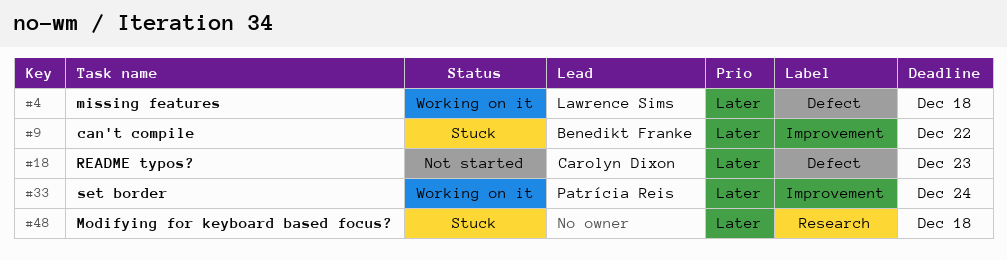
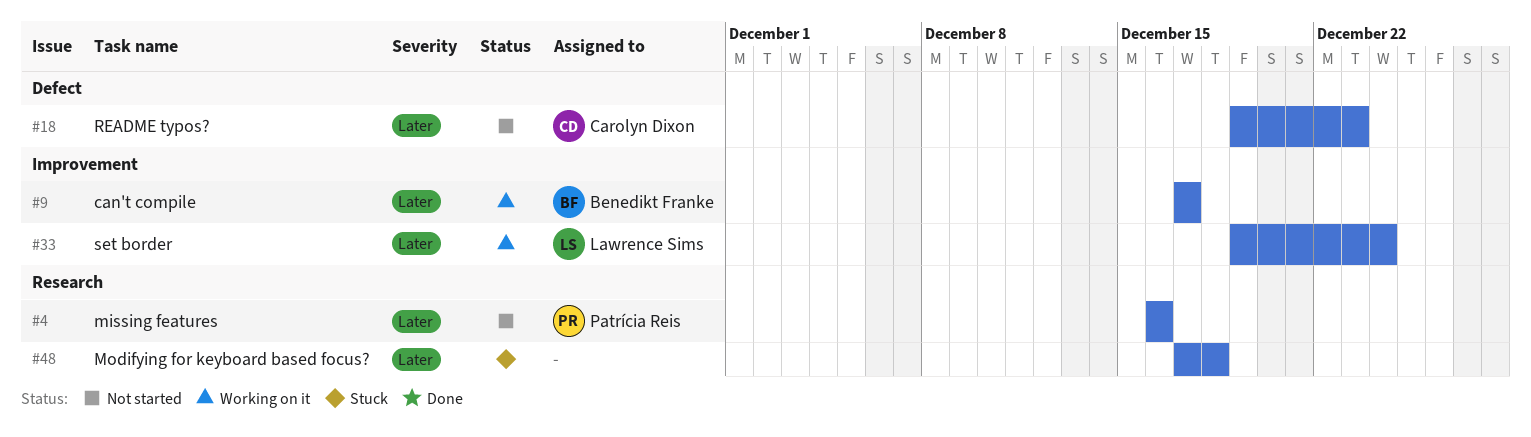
#4, status: Working on it -> Not started
#4, owner: Lawrence Sims -> Patrícia Reis
#4, label: Defect -> Research
#4, due: Dec 18 -> Dec 16
#9, status: Stuck -> Working on it
#9, due: Dec 22 -> Dec 17
#33, owner: Patrícia Reis -> Lawrence Sims

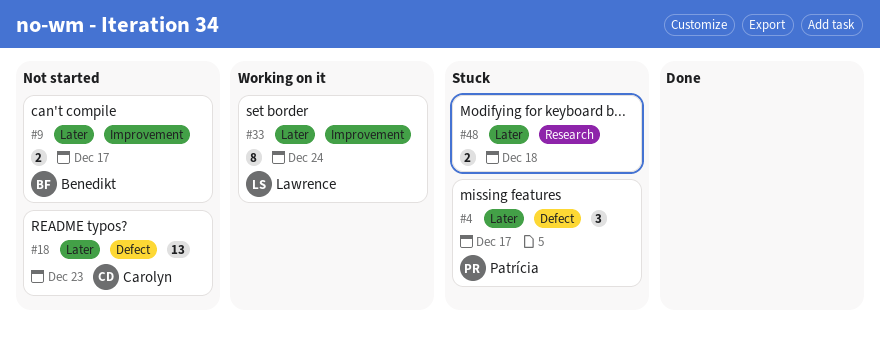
#4, status: Not started -> Stuck
#4, label: Research -> Defect
#4, due: Dec 16 -> Dec 17
#9, status: Working on it -> Not started

